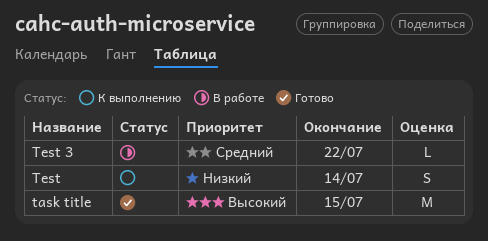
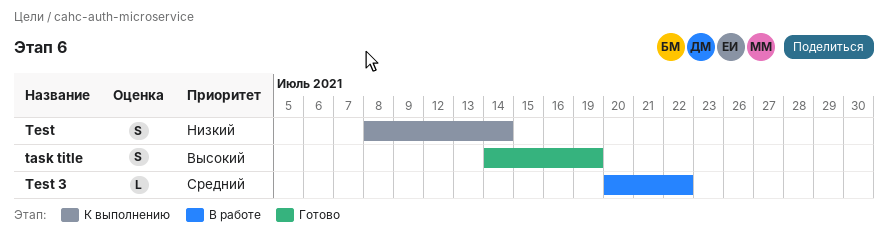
task title, estimate: M -> S
task title, due: Jul 15 -> Jul 19

